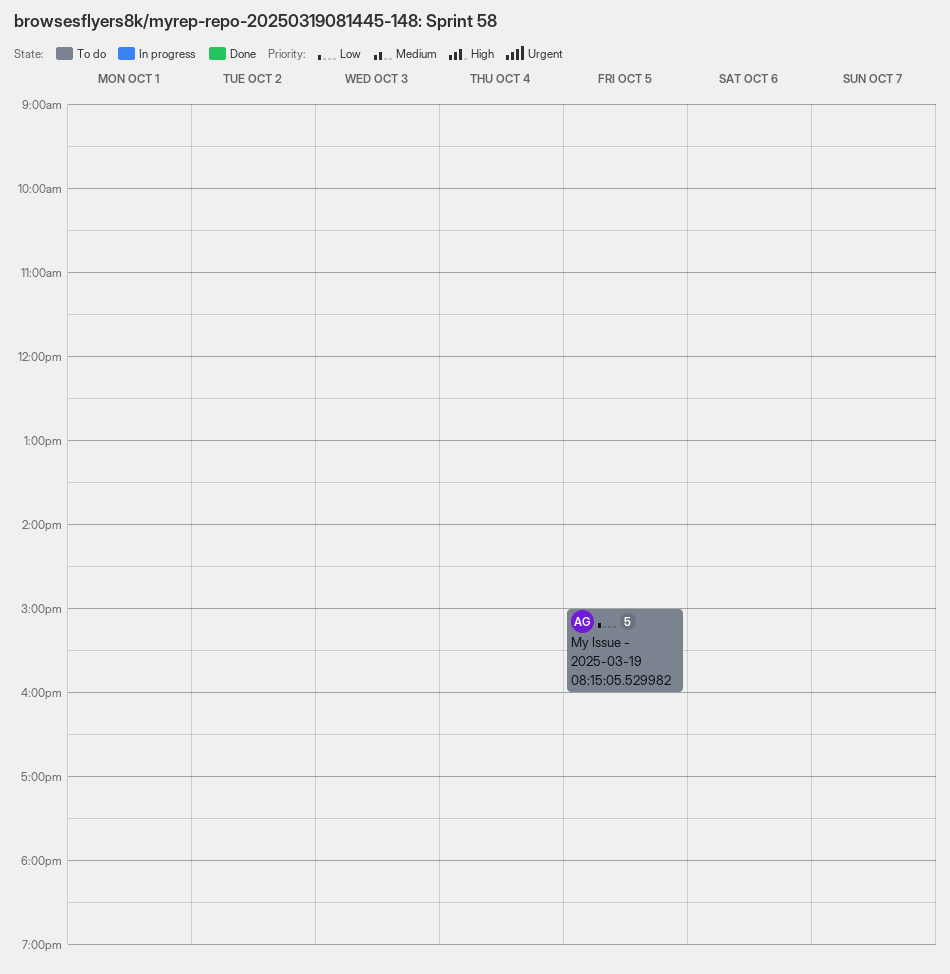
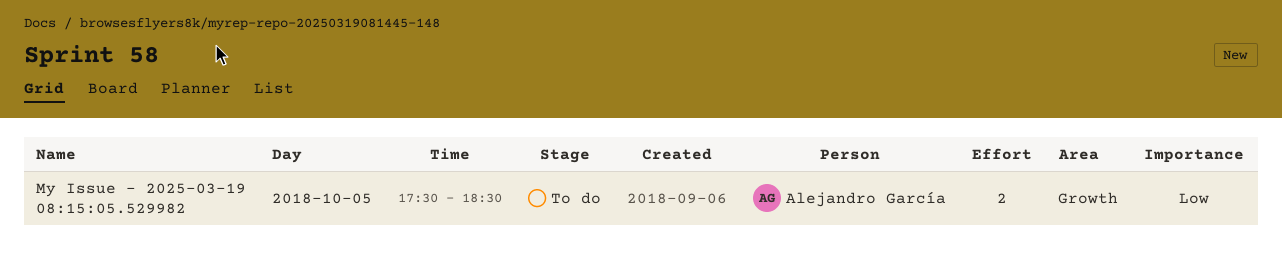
My Issue - 2025-03-19 08:15:05.529982, estimate: 5 -> 2
My Issue - 2025-03-19 08:15:05.529982, begins: 15:00 -> 17:30
My Issue - 2025-03-19 08:15:05.529982, ends: 16:00 -> 18:30

